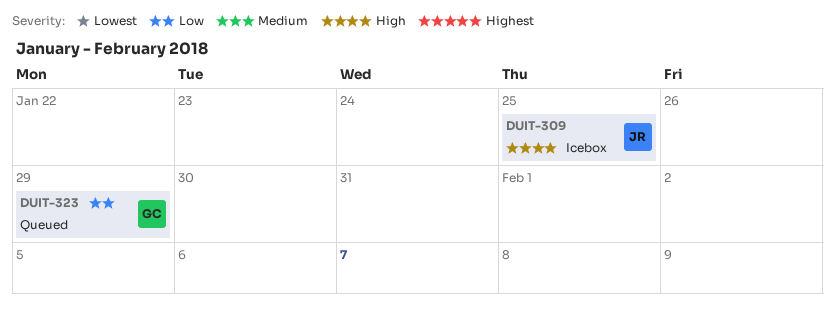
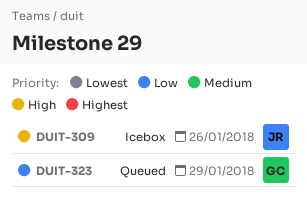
DUIT-309, due: Jan 25 -> Jan 26

